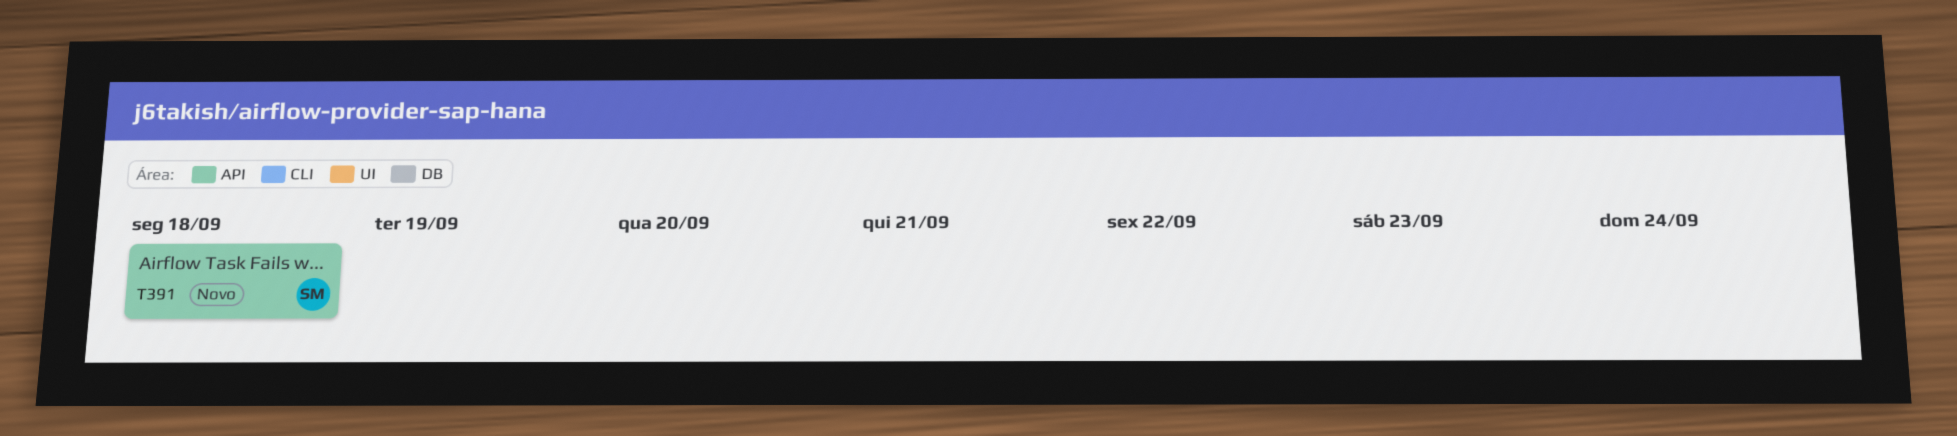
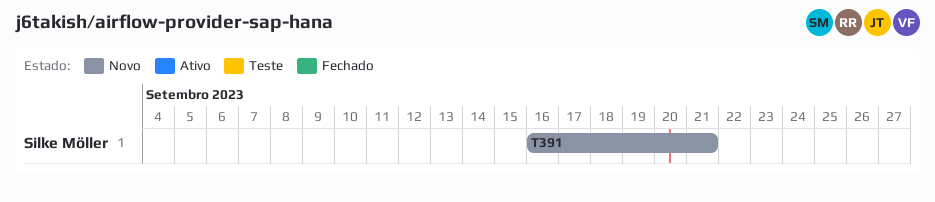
T391, due: Sep 18 -> Sep 21

